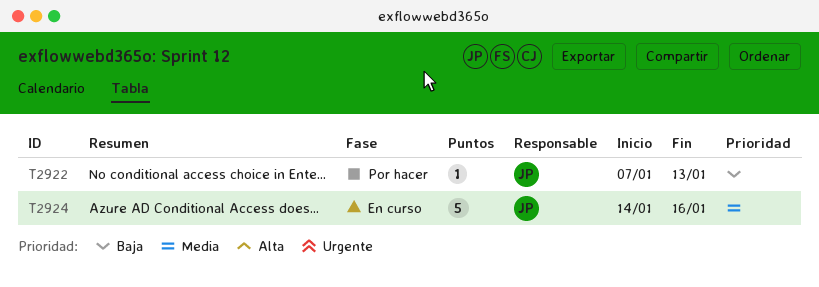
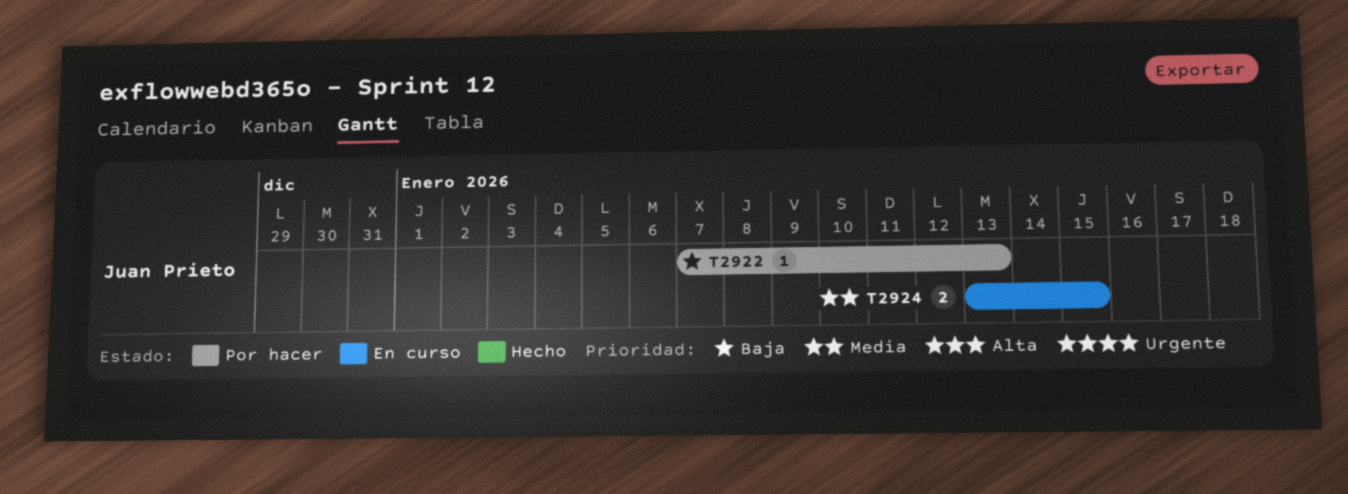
T2924, estimate: 5 -> 2
T2924, start: Jan 14 -> Jan 13
T2924, due: Jan 16 -> Jan 15

